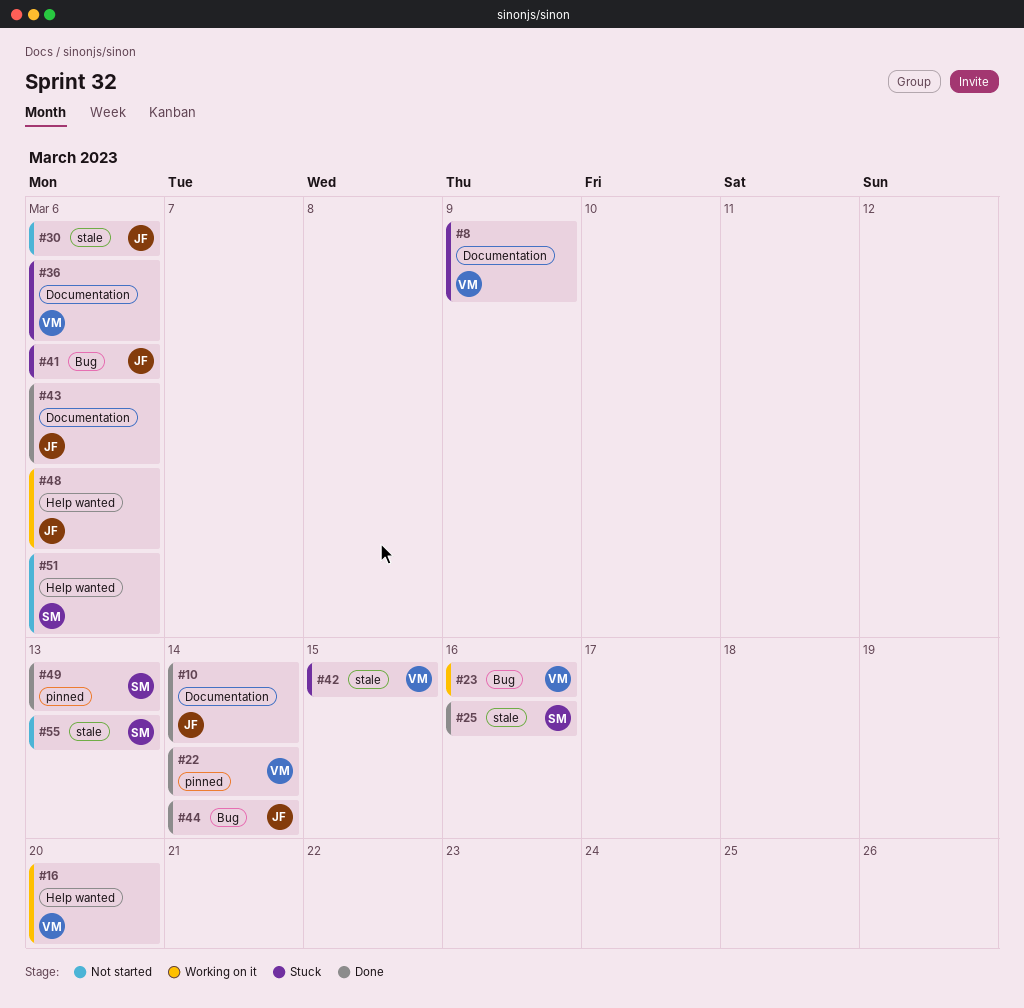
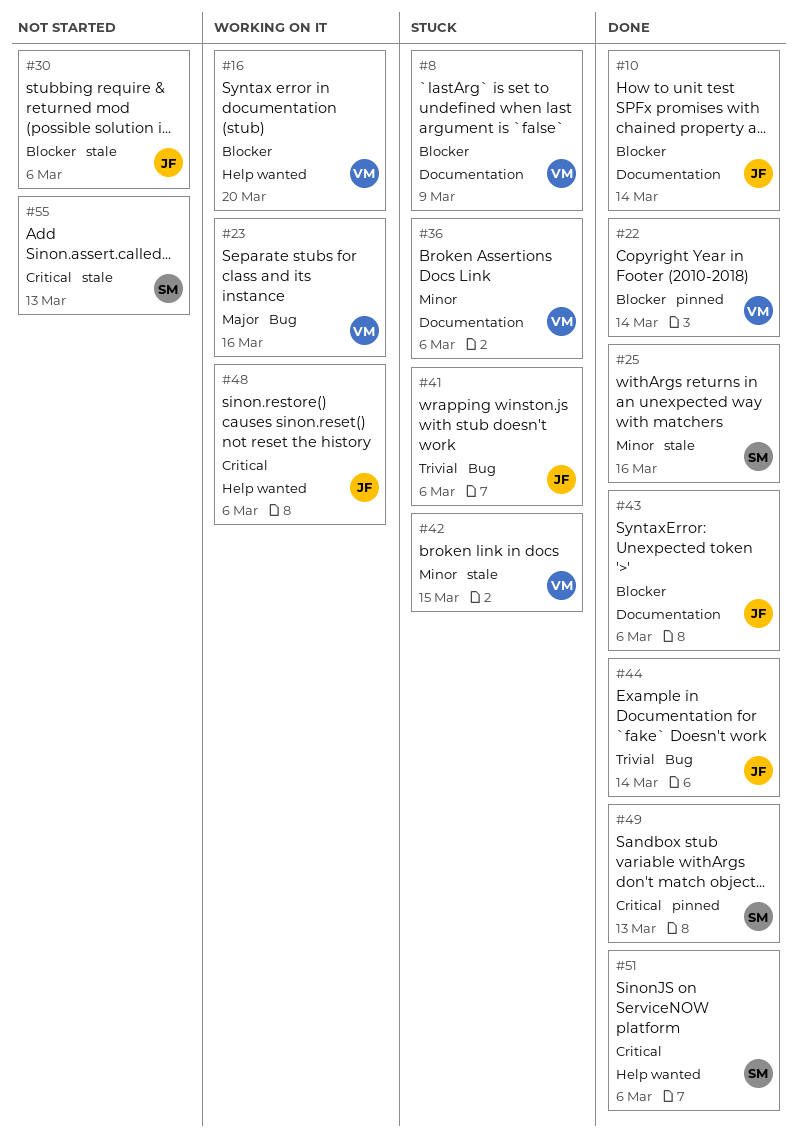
#51, status: Not started -> Done

